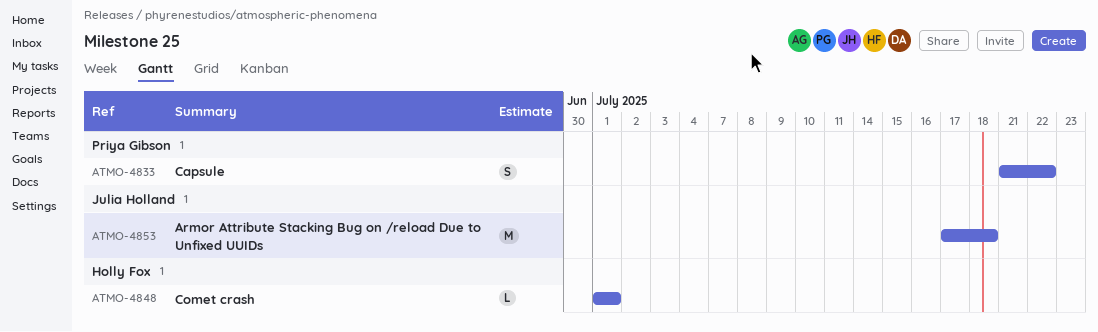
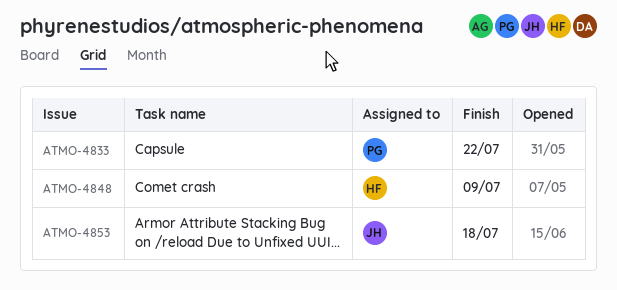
ATMO-4848, due: Jul 1 -> Jul 9

